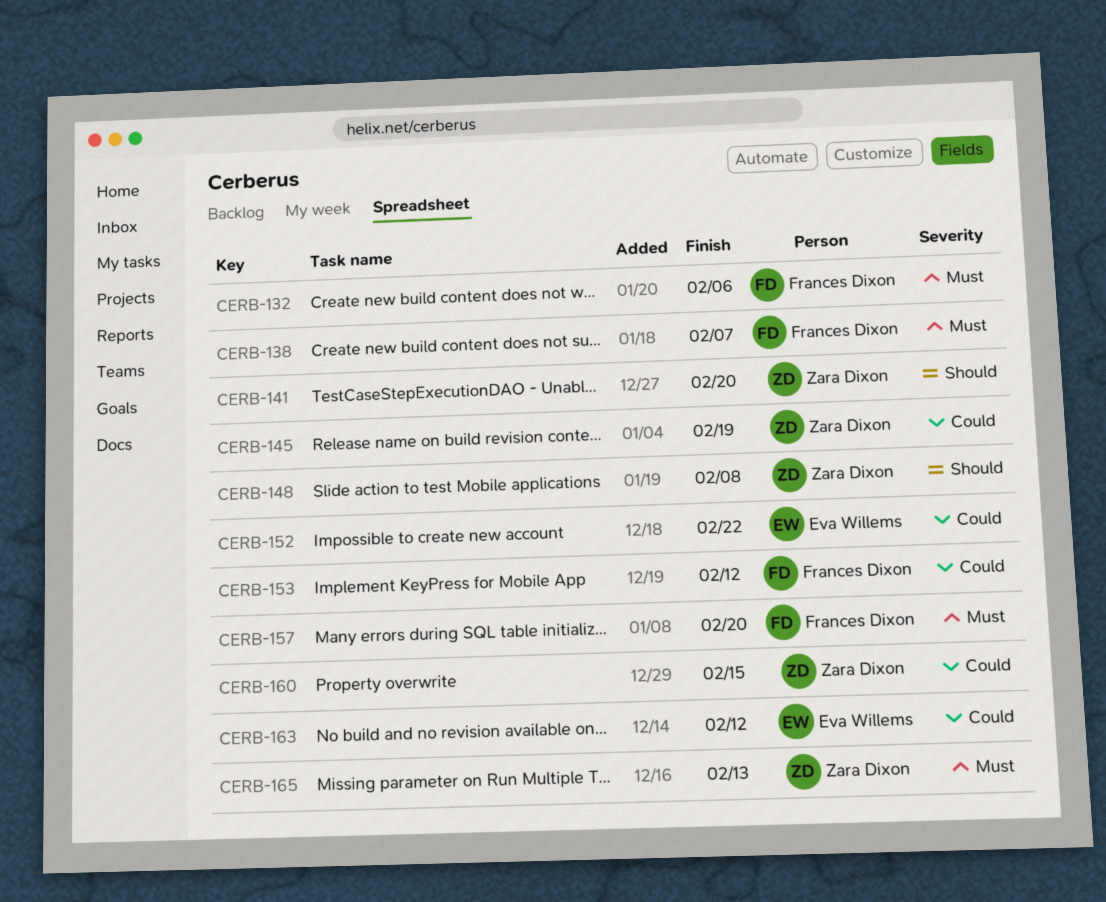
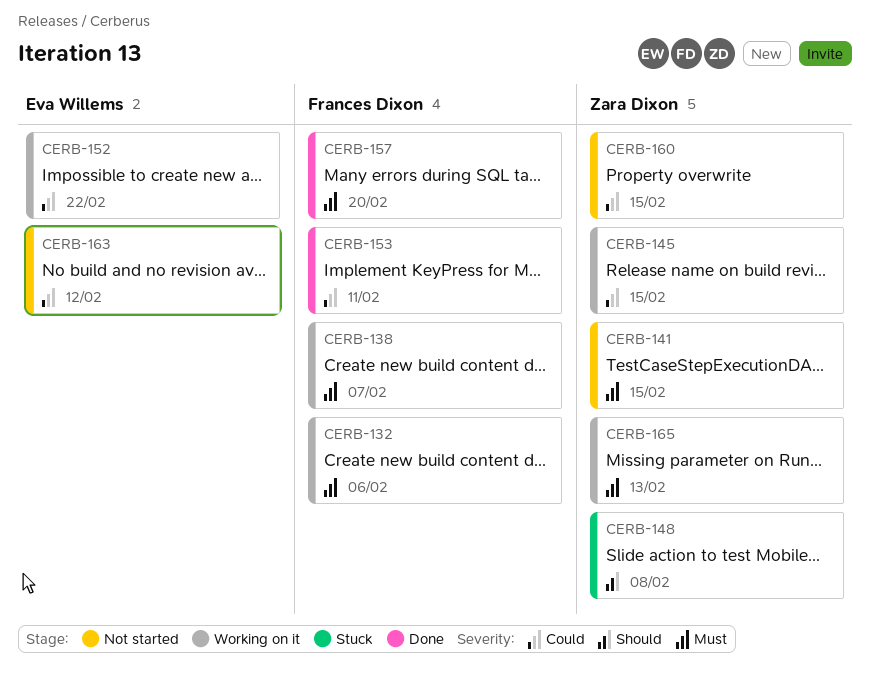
CERB-141, priority: Should -> Must
CERB-141, due: Feb 20 -> Feb 15
CERB-145, due: Feb 19 -> Feb 15
CERB-153, due: Feb 12 -> Feb 11

